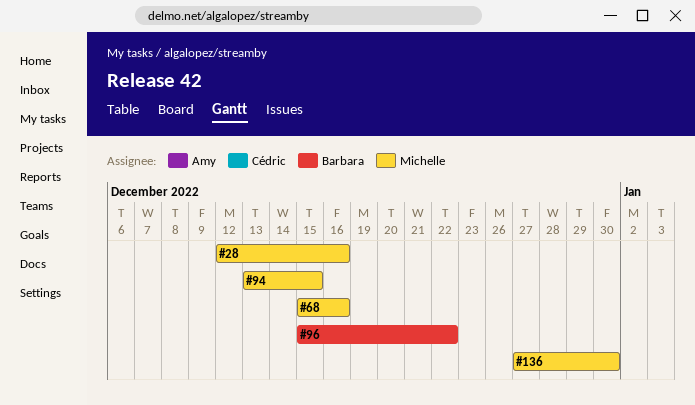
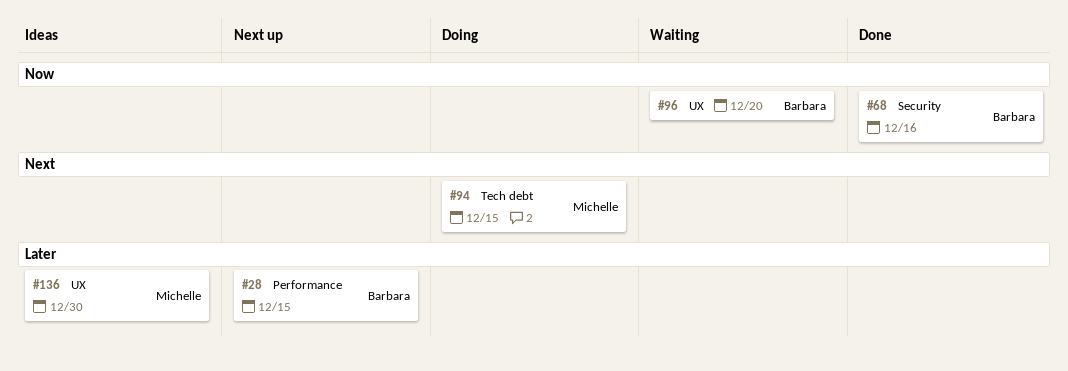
#28, owner: Michelle -> Barbara
#28, due: Dec 16 -> Dec 15
#68, owner: Michelle -> Barbara
#96, due: Dec 22 -> Dec 20

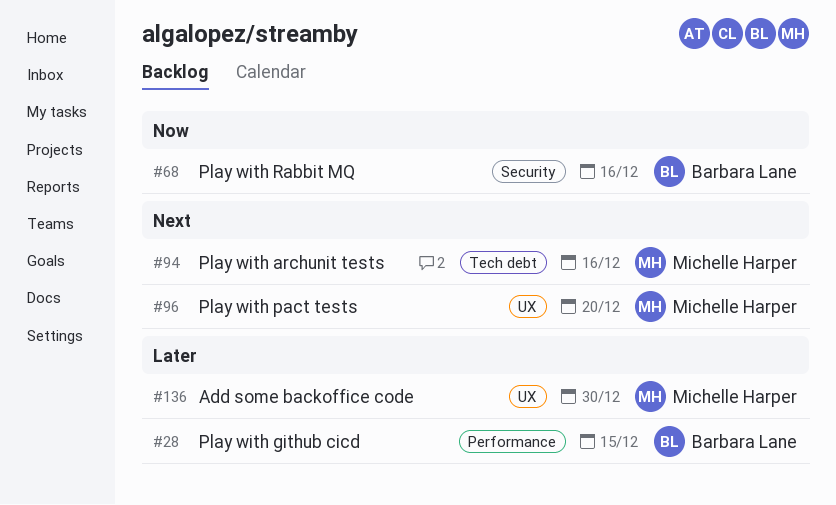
#94, due: Dec 15 -> Dec 16
#96, owner: Barbara Lane -> Michelle Harper
#96, priority: Now -> Next

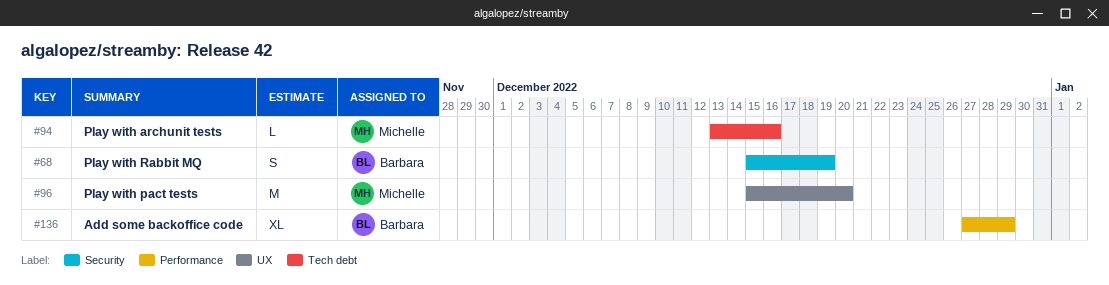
#28: present -> none
#68, due: Dec 16 -> Dec 19
#136, owner: Michelle Harper -> Barbara Lane
#136, label: UX -> Performance
#136, due: Dec 30 -> Dec 29

